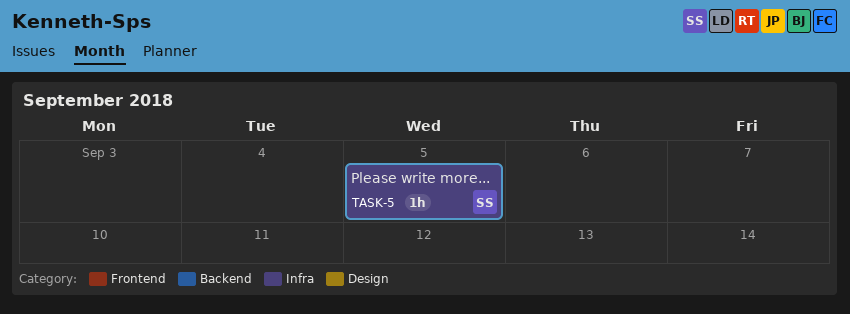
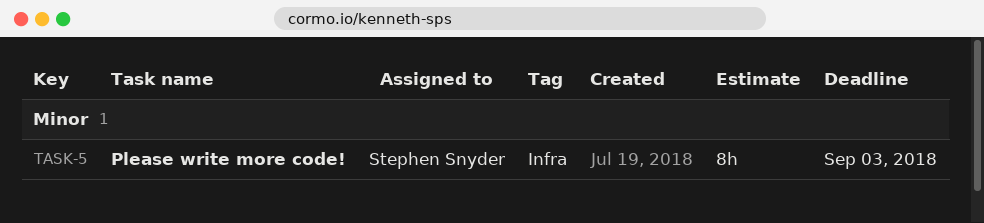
TASK-5, estimate: 1h -> 8h
TASK-5, due: Sep 5 -> Sep 3

